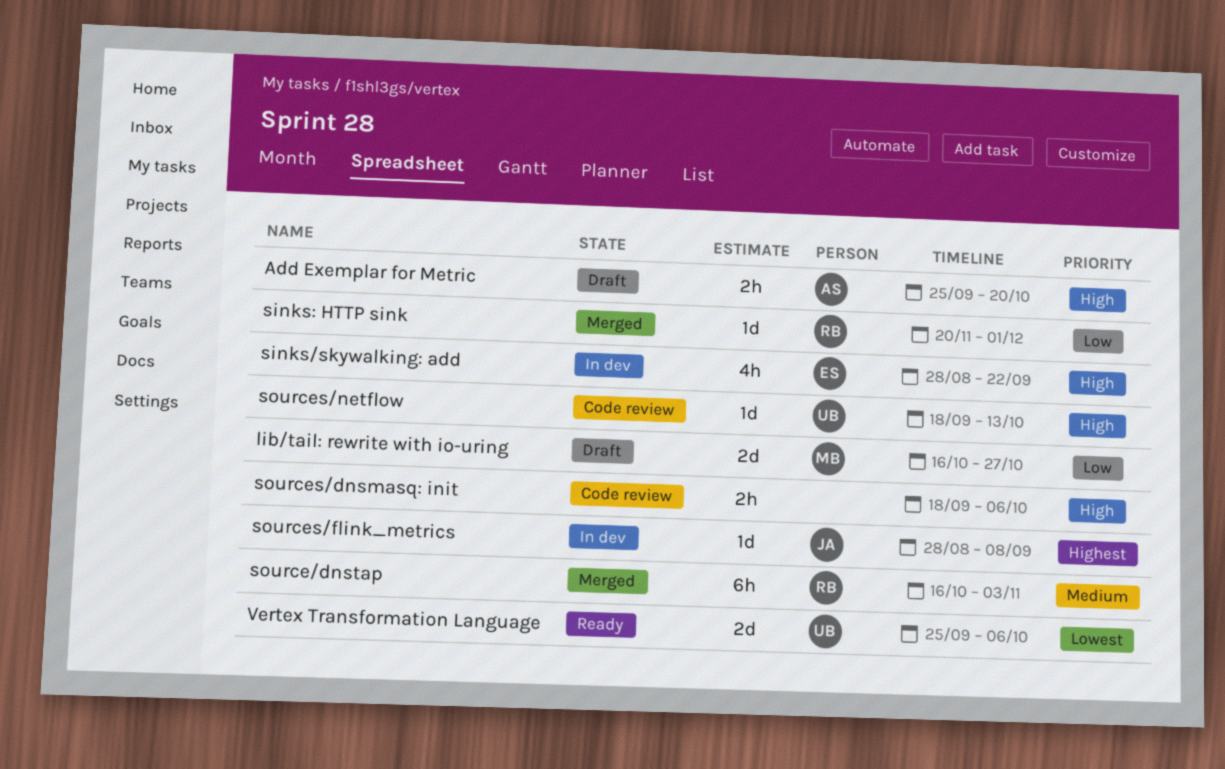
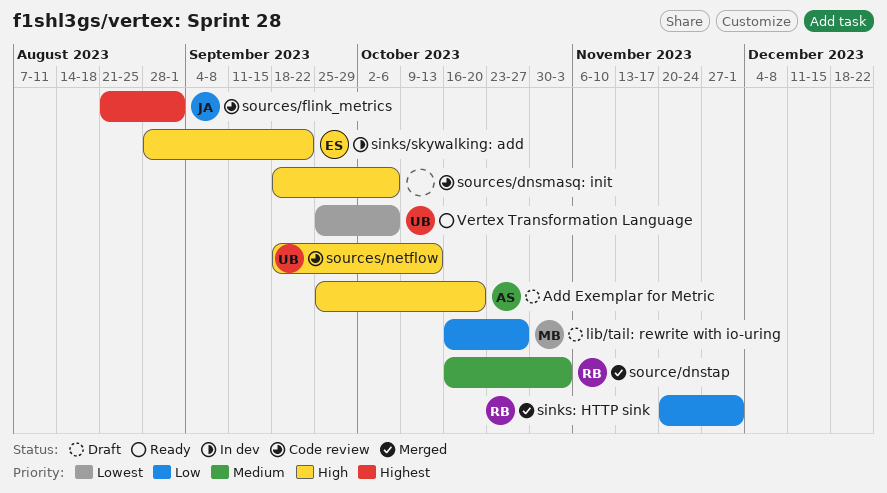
sources/flink_metrics, status: In dev -> Code review
sources/flink_metrics, start: Aug 28 -> Aug 21
sources/flink_metrics, due: Sep 8 -> Sep 1

